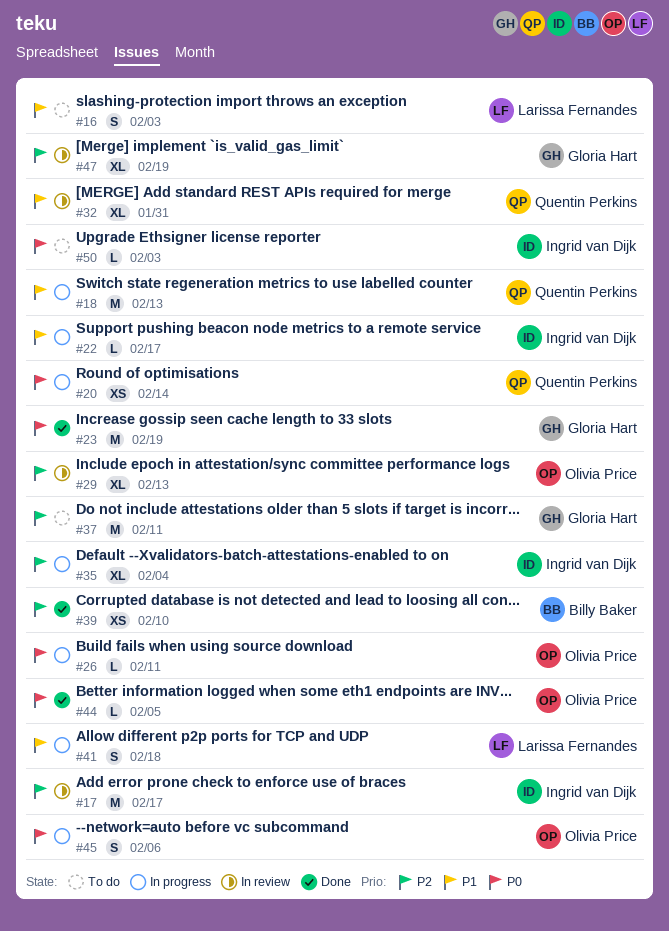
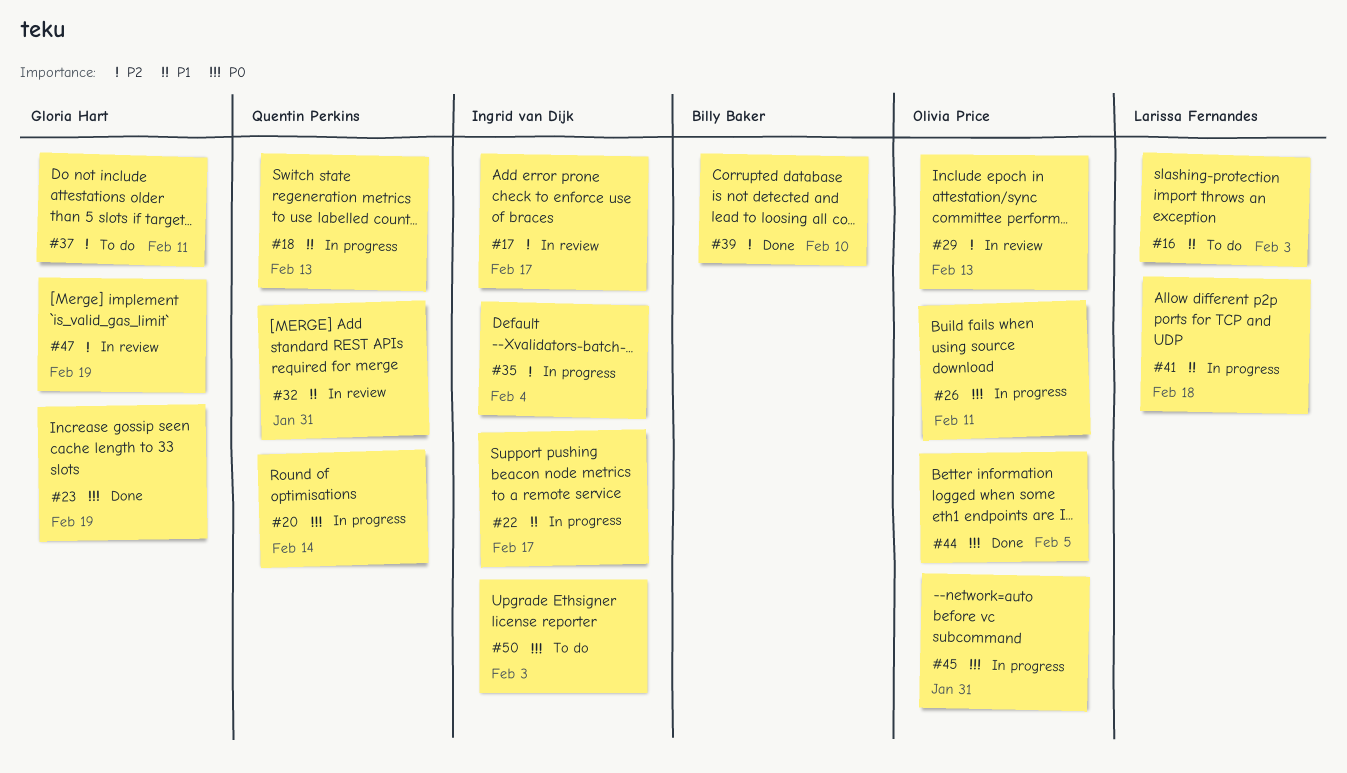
#45, due: Feb 6 -> Jan 31

